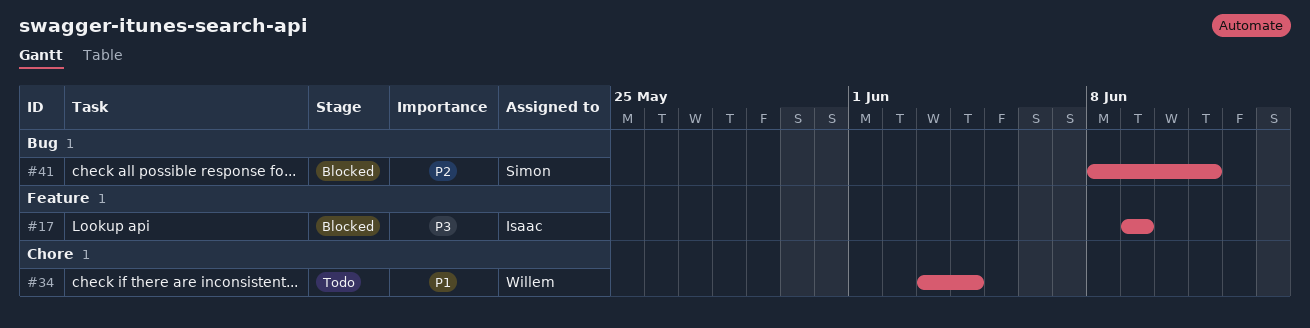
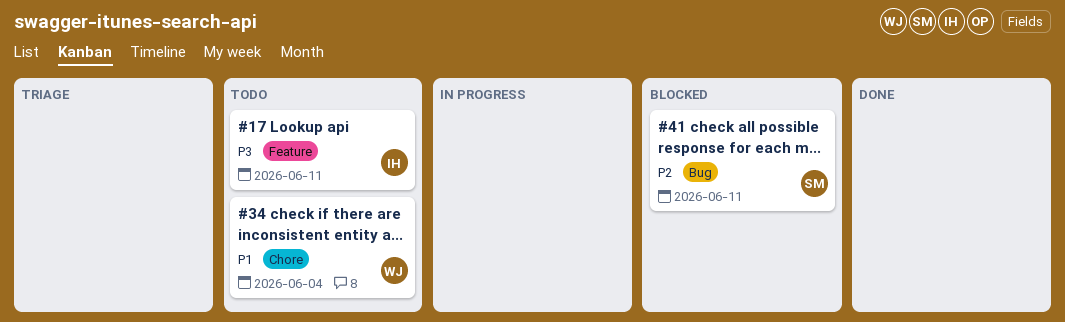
#17, status: Blocked -> Todo
#17, due: Jun 9 -> Jun 11

